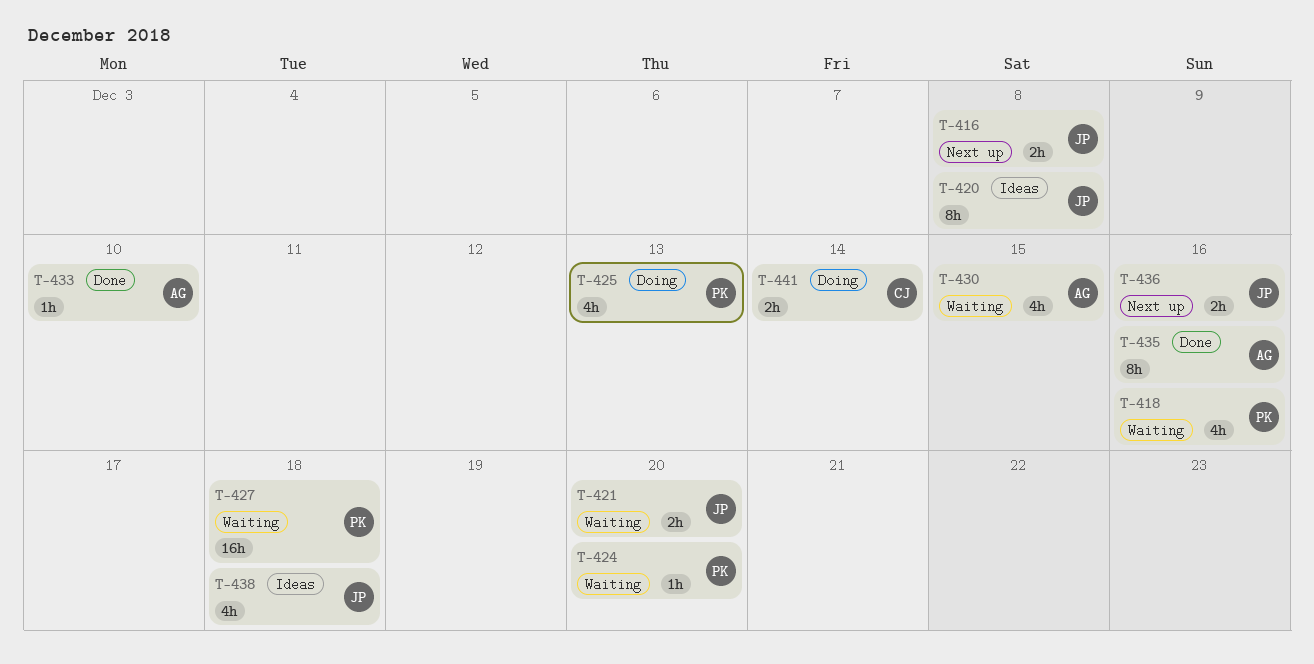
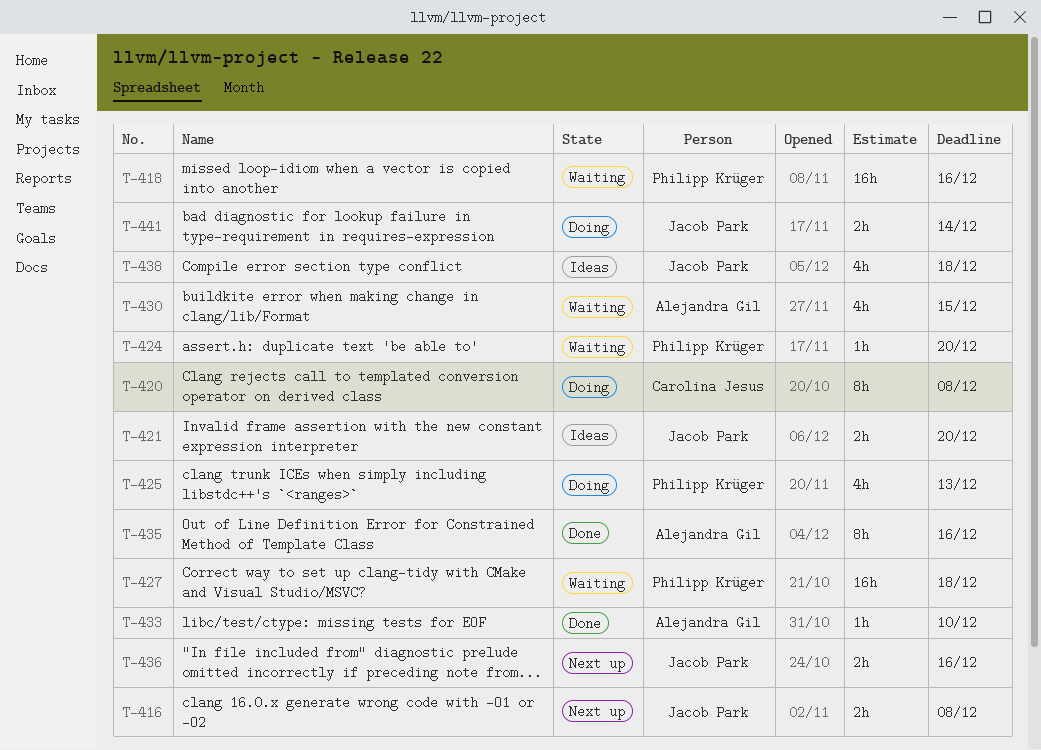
T-418, estimate: 4h -> 16h
T-420, status: Ideas -> Doing
T-420, owner: Jacob Park -> Carolina Jesus
T-421, status: Waiting -> Ideas
T-441, owner: Carolina Jesus -> Jacob Park

